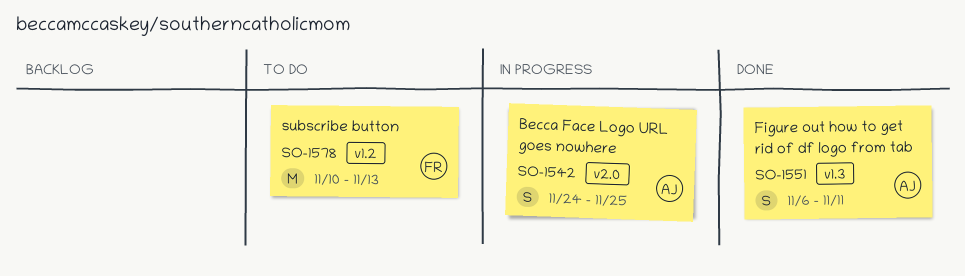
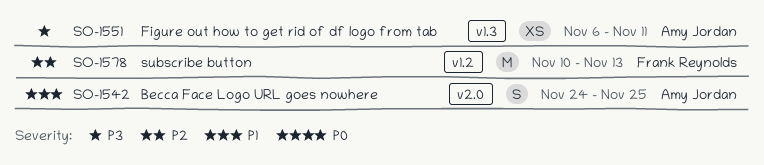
SO-1551, estimate: S -> XS

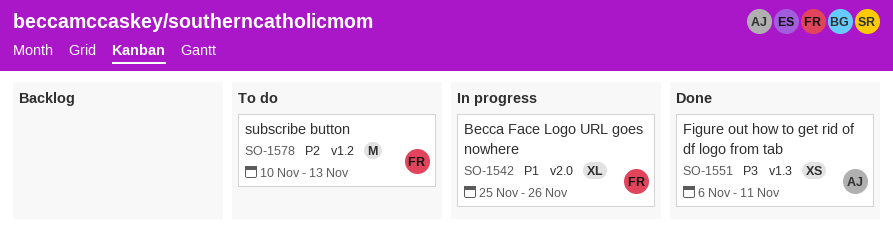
SO-1542, owner: Amy Jordan -> Frank Reynolds
SO-1542, estimate: S -> XL
SO-1542, start: Nov 24 -> Nov 25
SO-1542, due: Nov 25 -> Nov 26

